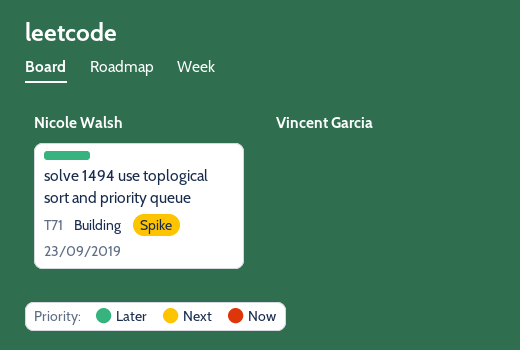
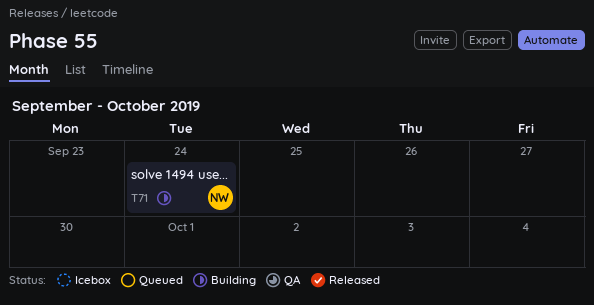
T71, due: Sep 23 -> Sep 24

